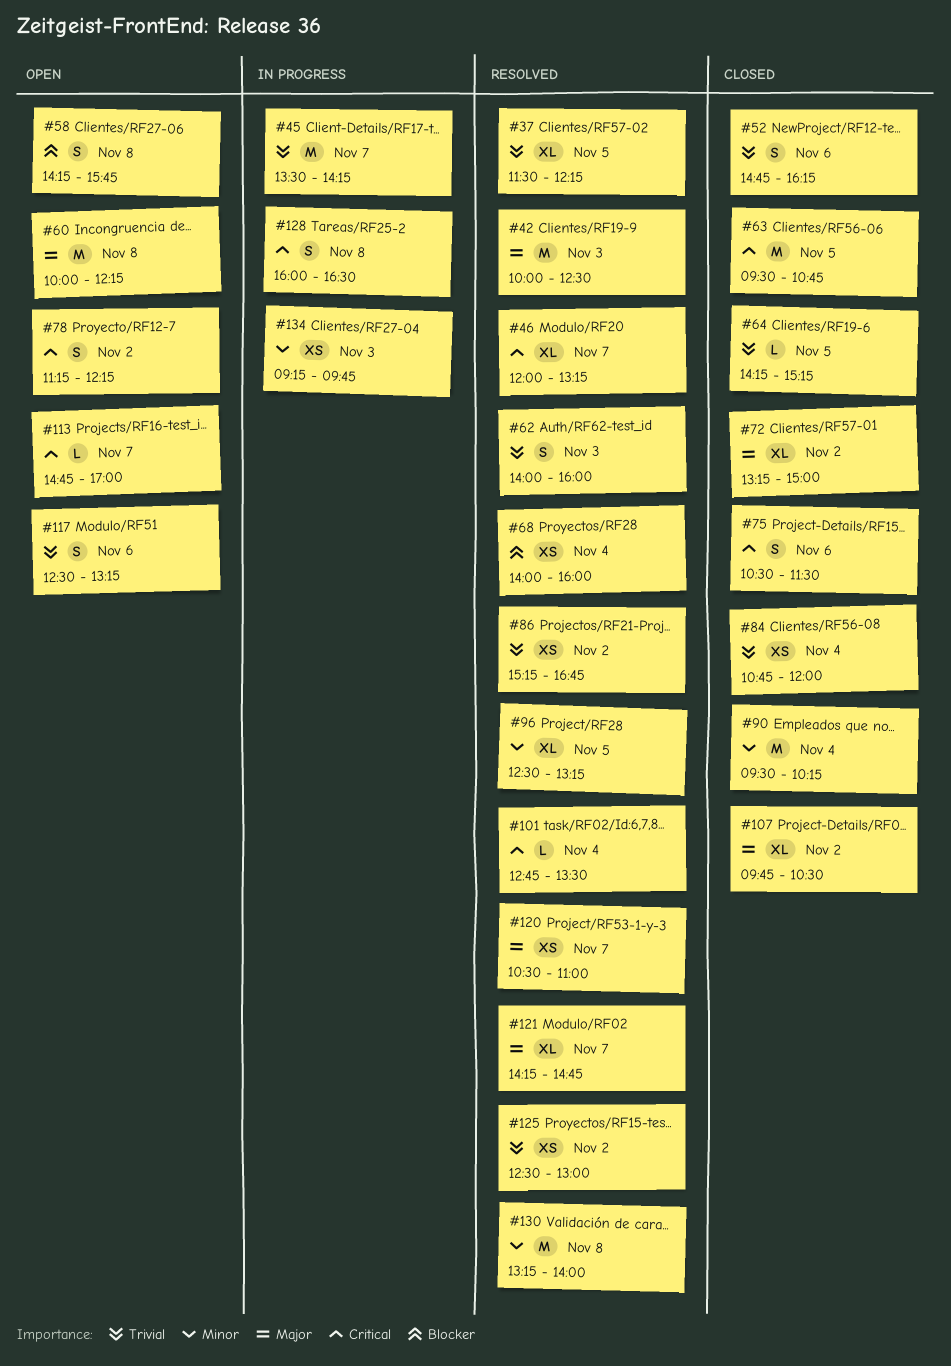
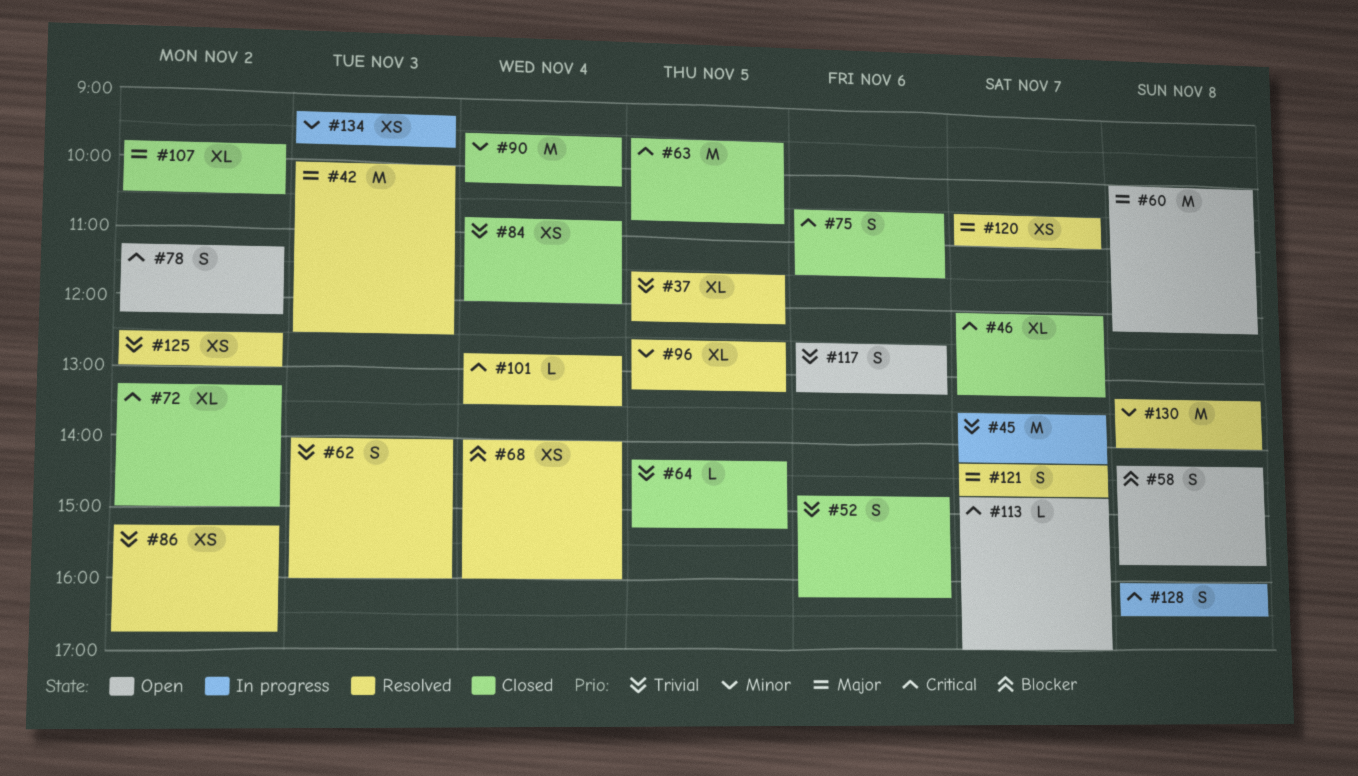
#46, status: Resolved -> Closed
#72, priority: Major -> Critical
#121, estimate: XL -> S

